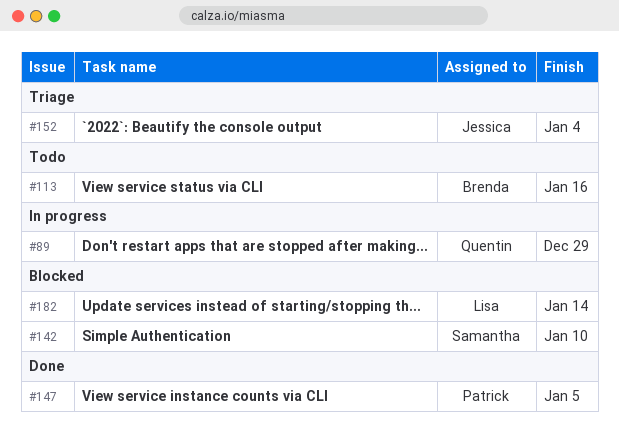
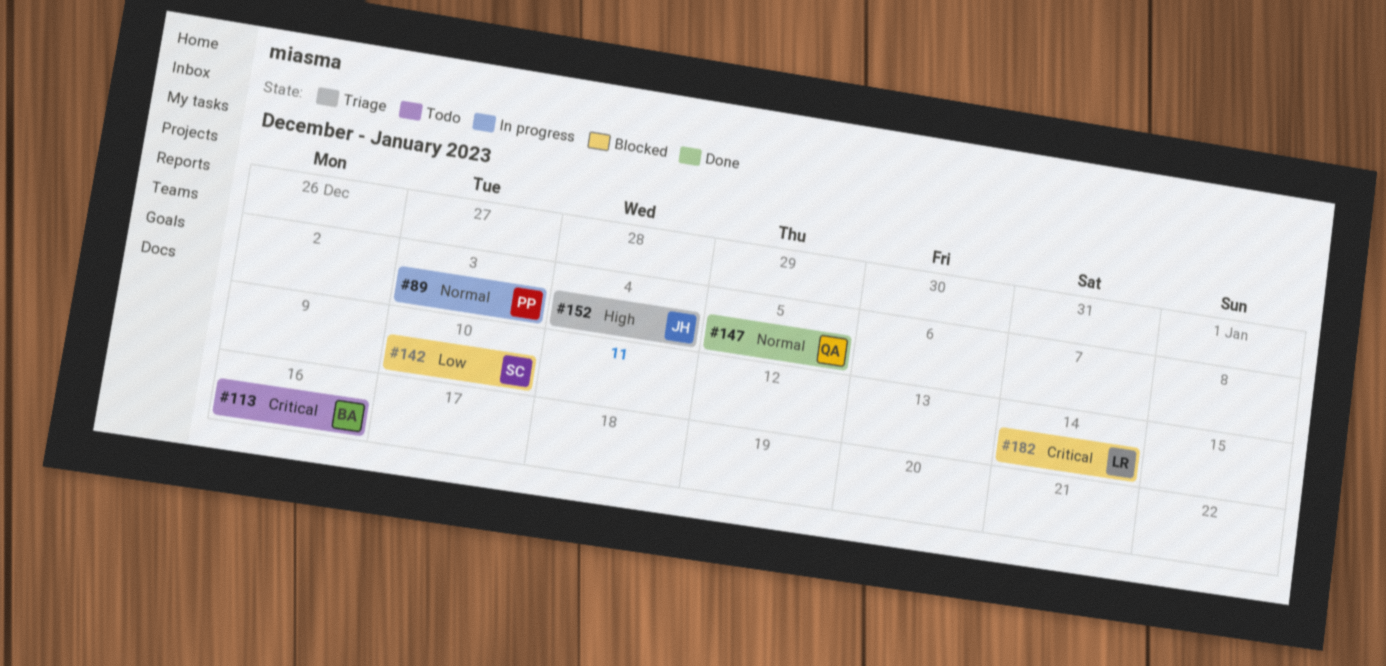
#89, owner: Quentin -> Patrick
#89, due: Dec 29 -> Jan 3
#147, owner: Patrick -> Quentin

